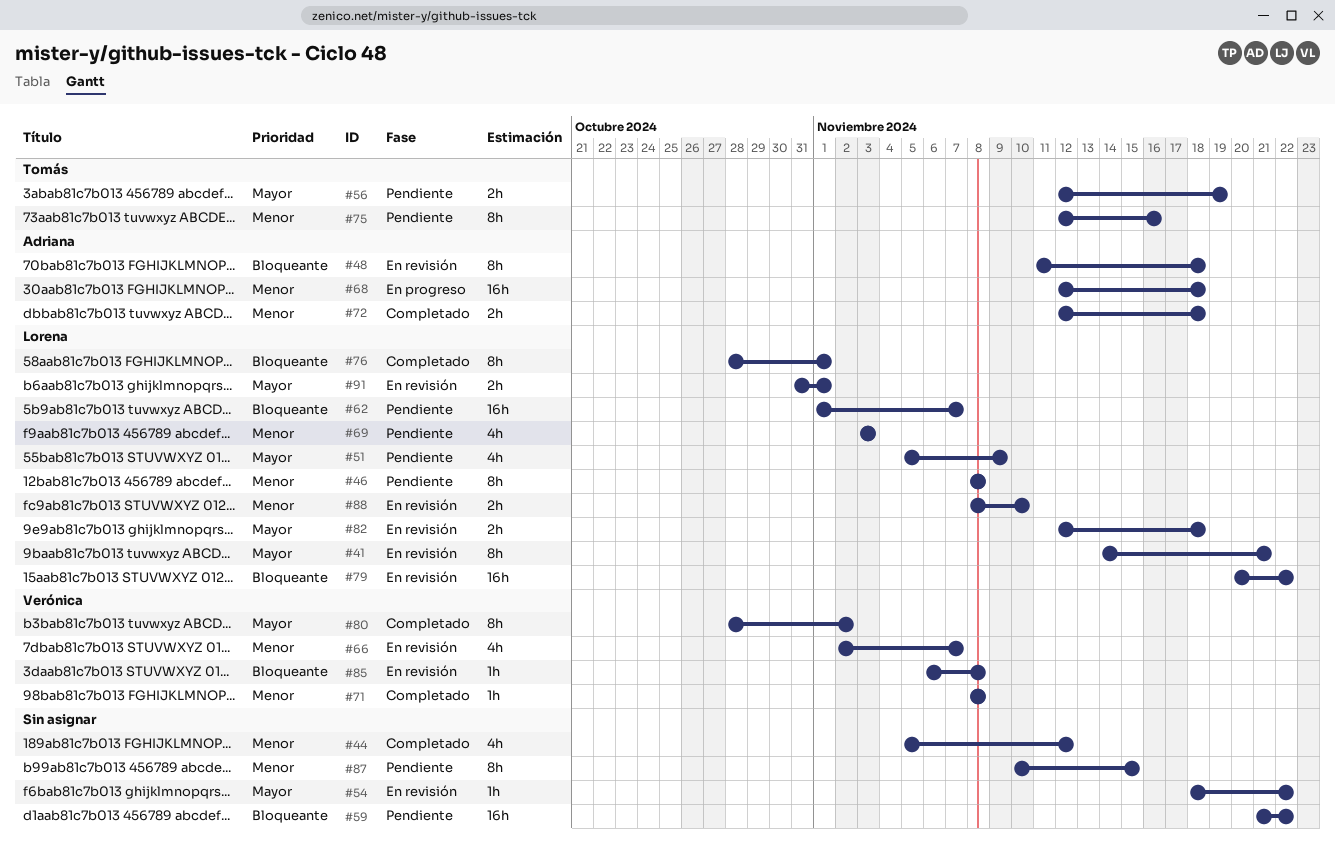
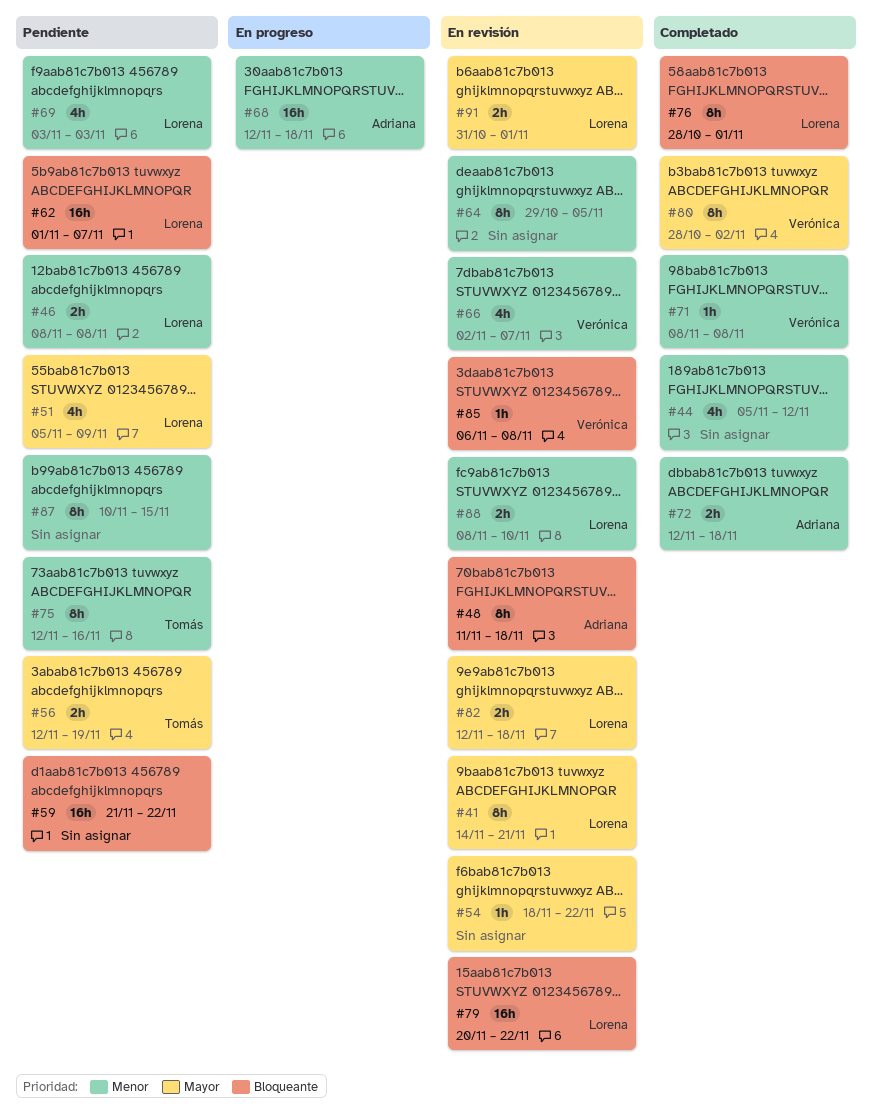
#46, estimate: 8h -> 2h
#64: none -> present

